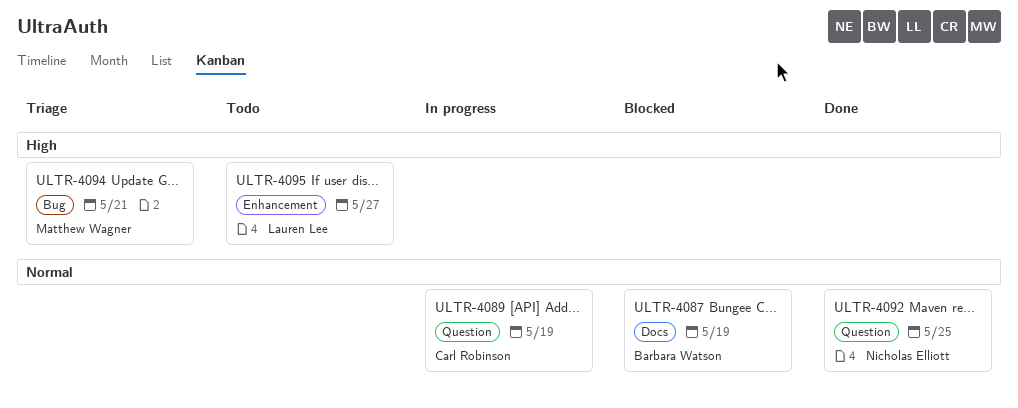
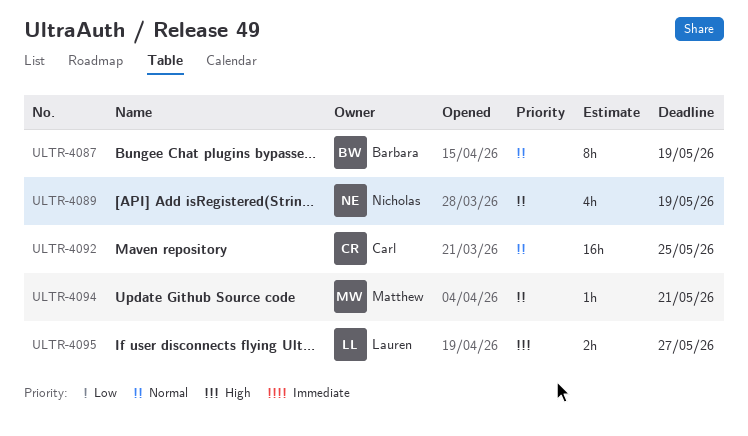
ULTR-4089, owner: Carl Robinson -> Nicholas Elliott
ULTR-4092, owner: Nicholas Elliott -> Carl Robinson
ULTR-4094, priority: High -> Normal

